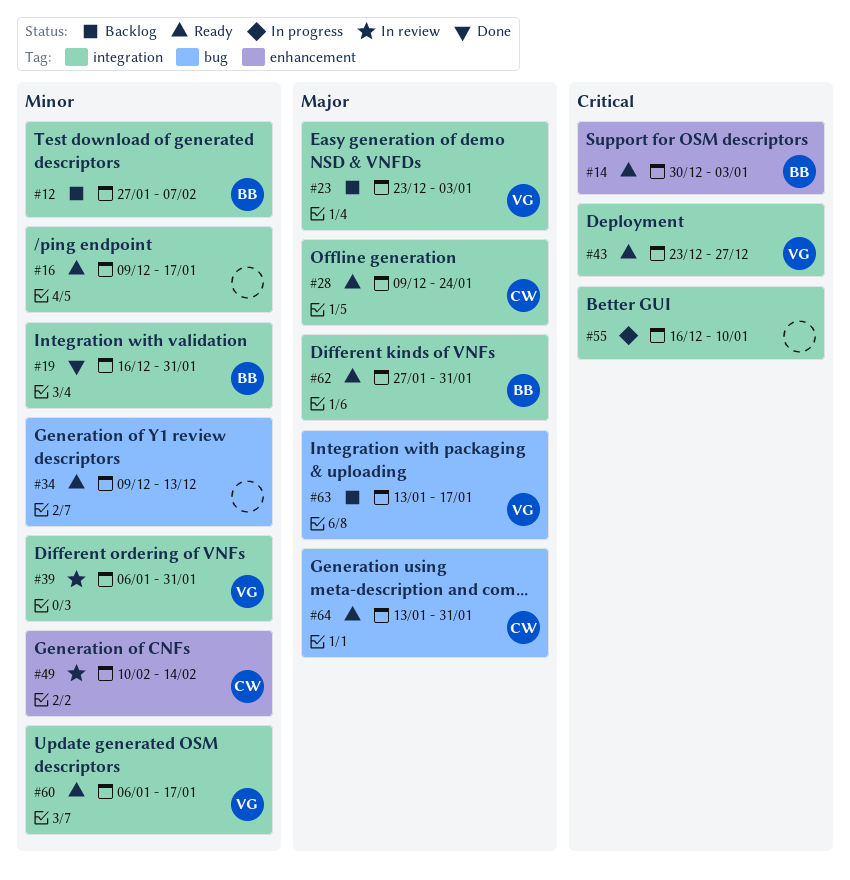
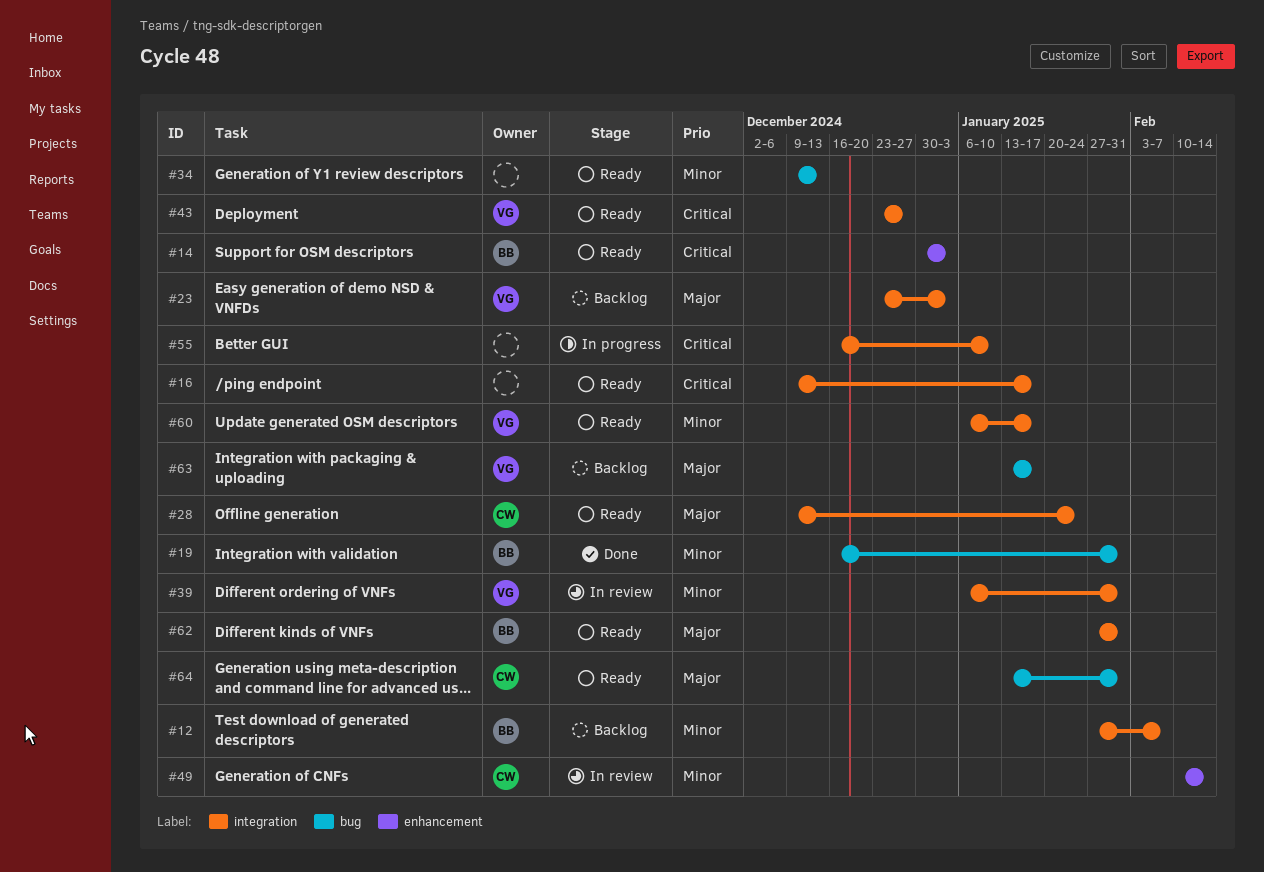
#16, priority: Minor -> Critical
#19, label: integration -> bug

